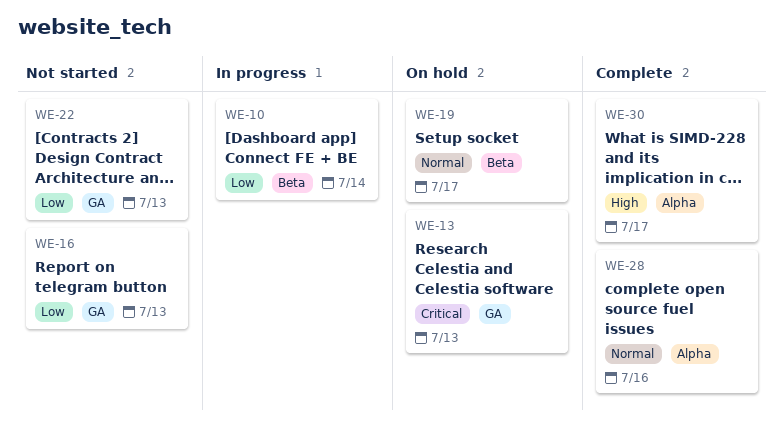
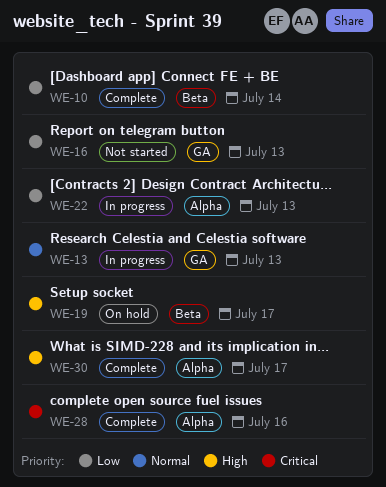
WE-10, status: In progress -> Complete
WE-13, status: On hold -> In progress
WE-13, priority: Critical -> Normal
WE-19, priority: Normal -> High
WE-22, status: Not started -> In progress
WE-22, label: GA -> Alpha
WE-28, priority: Normal -> Critical

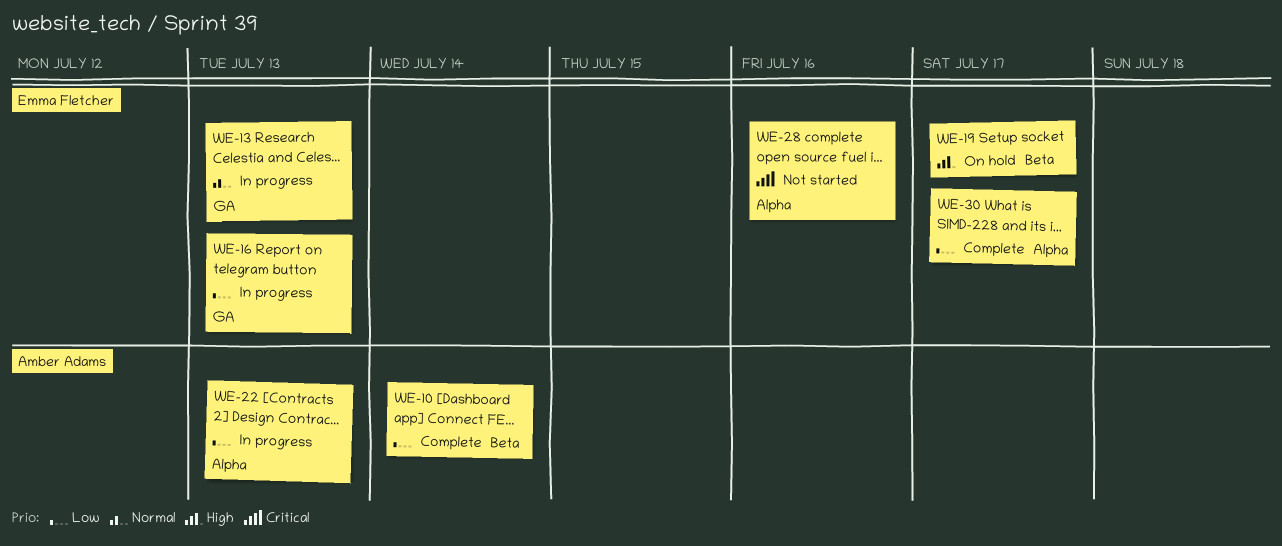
WE-16, status: Not started -> In progress
WE-28, status: Complete -> Not started
WE-30, priority: High -> Low

